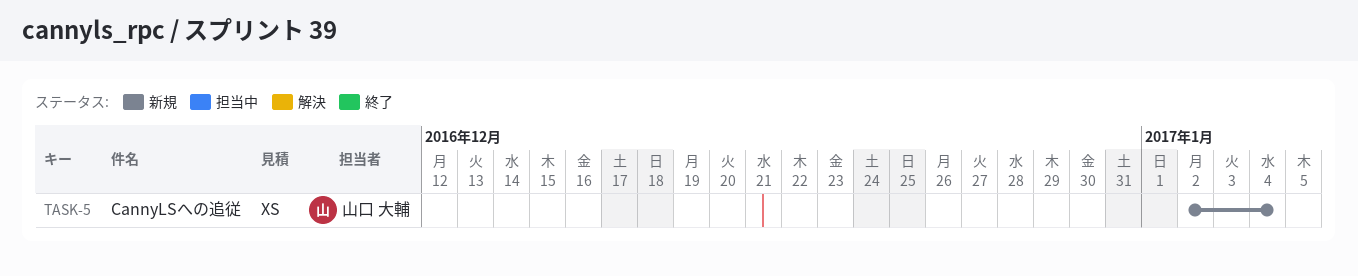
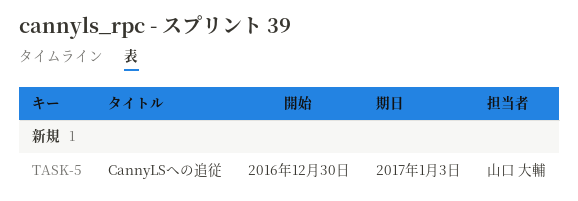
TASK-5, start: Jan 2 -> Dec 30
TASK-5, due: Jan 4 -> Jan 3

